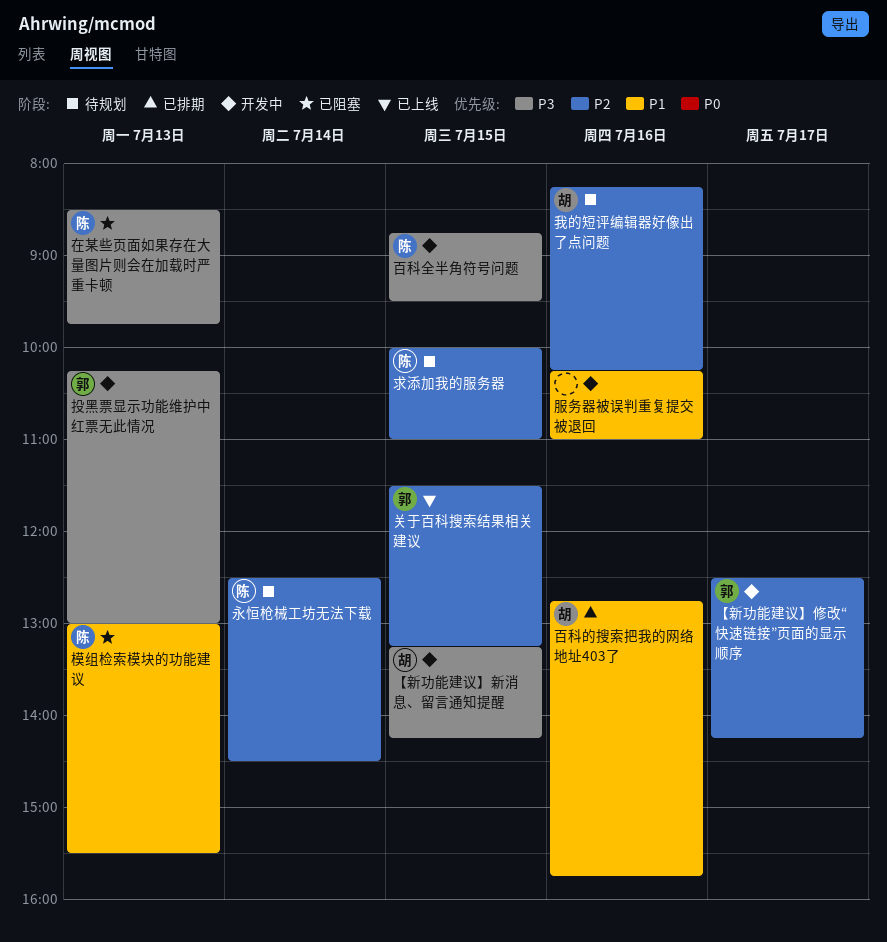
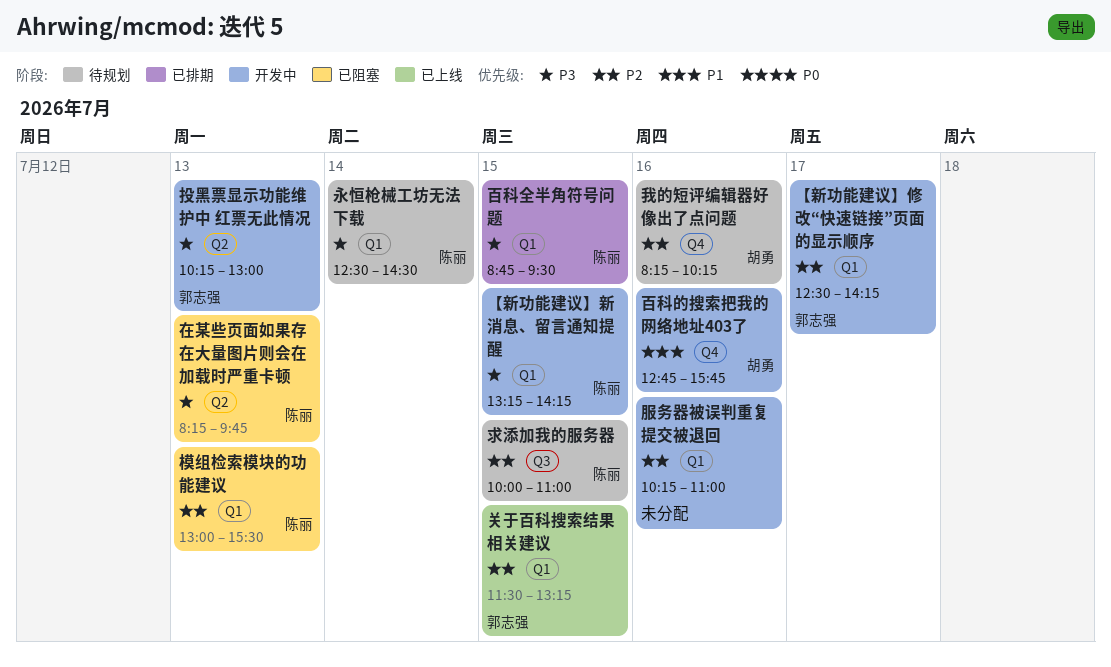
【新功能建议】新消息、留言通知提醒, owner: 胡勇 -> 陈丽
在某些页面如果存在大量图片则会在加载时严重卡顿, begins: 08:30 -> 08:15
服务器被误判重复提交被退回, priority: P1 -> P2
模组检索模块的功能建议, priority: P1 -> P2
永恒枪械工坊无法下载, priority: P2 -> P3
百科全半角符号问题, status: 开发中 -> 已排期
百科的搜索把我的网络地址403了, status: 已排期 -> 开发中

